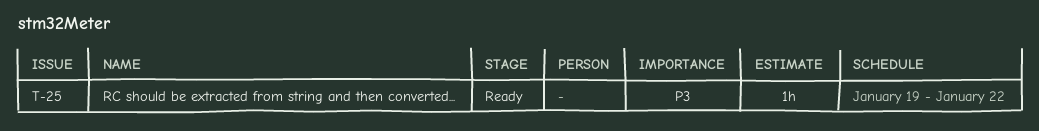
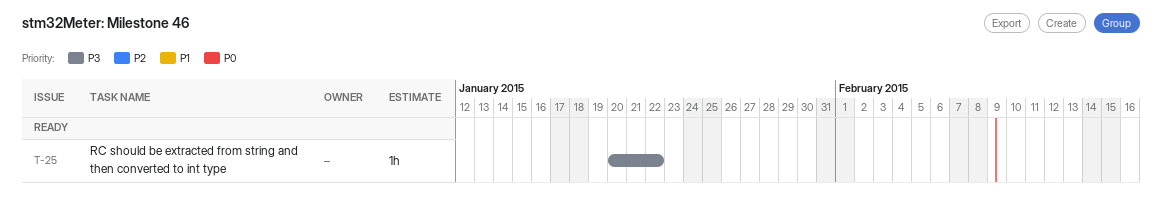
T-25, start: Jan 19 -> Jan 20

